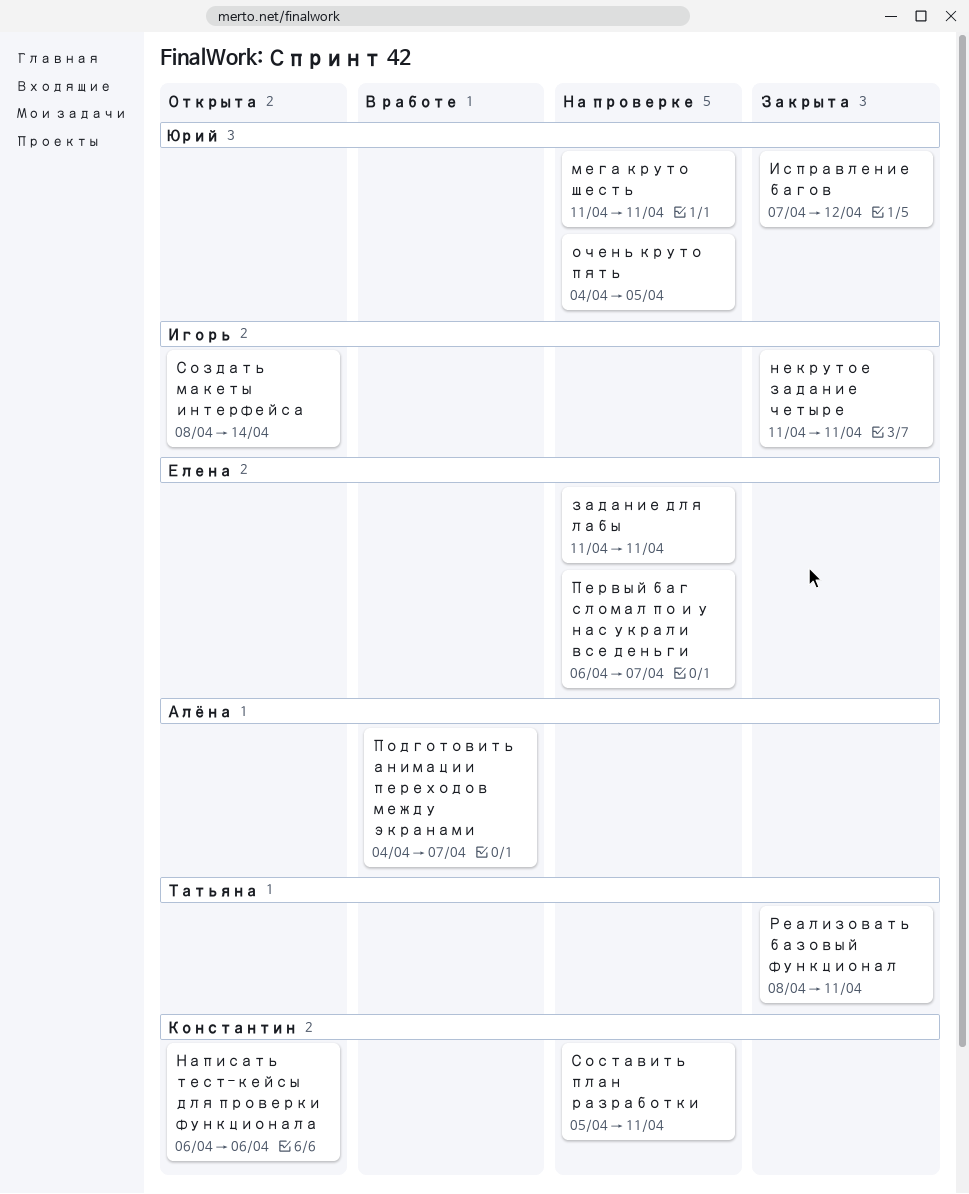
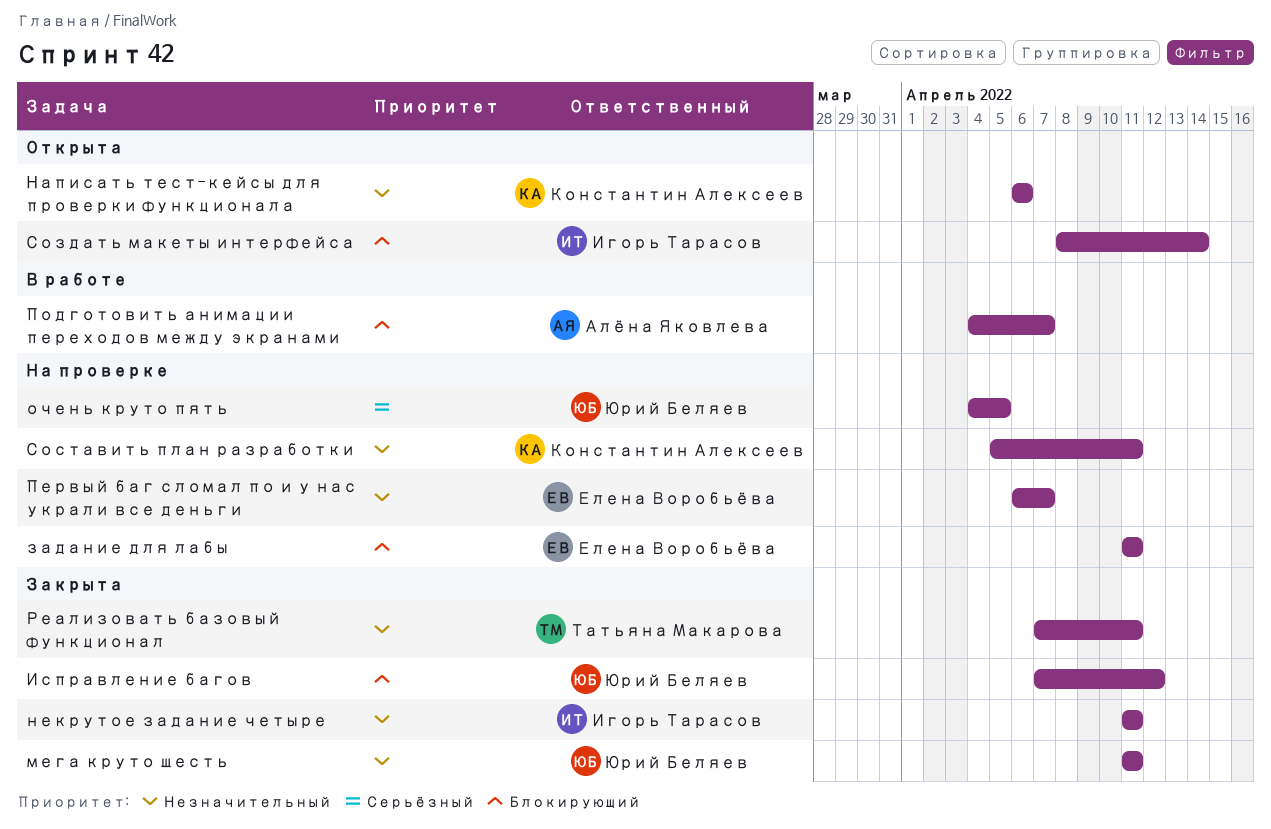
мега круто шесть, status: На проверке -> Закрыта
Реализовать базовый функционал, start: Apr 8 -> Apr 7

